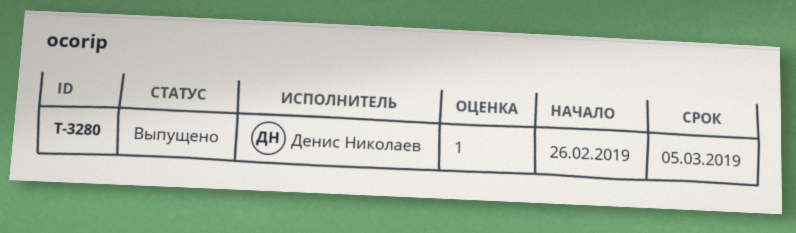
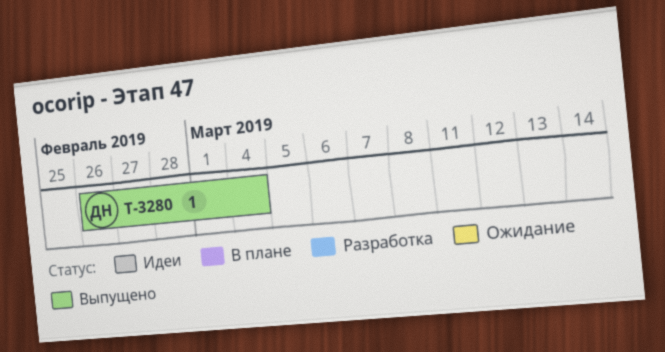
T-3280, due: Mar 5 -> Mar 4

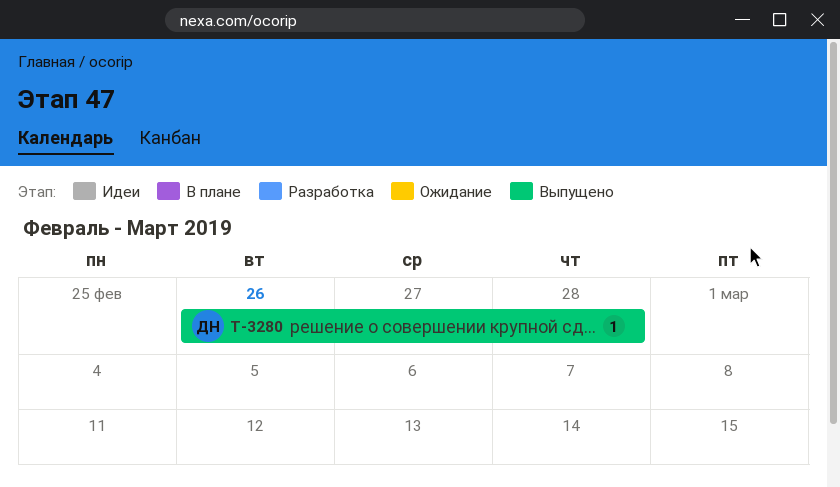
T-3280, due: Mar 4 -> Feb 28

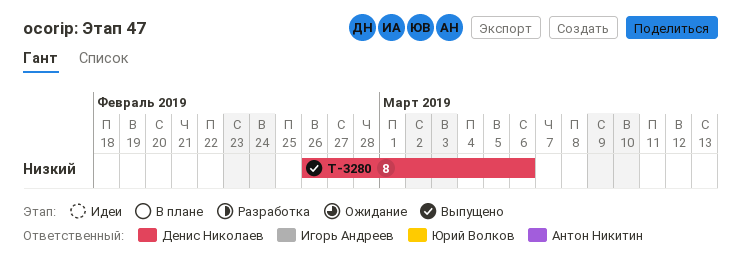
T-3280, estimate: 1 -> 8
T-3280, due: Feb 28 -> Mar 6

